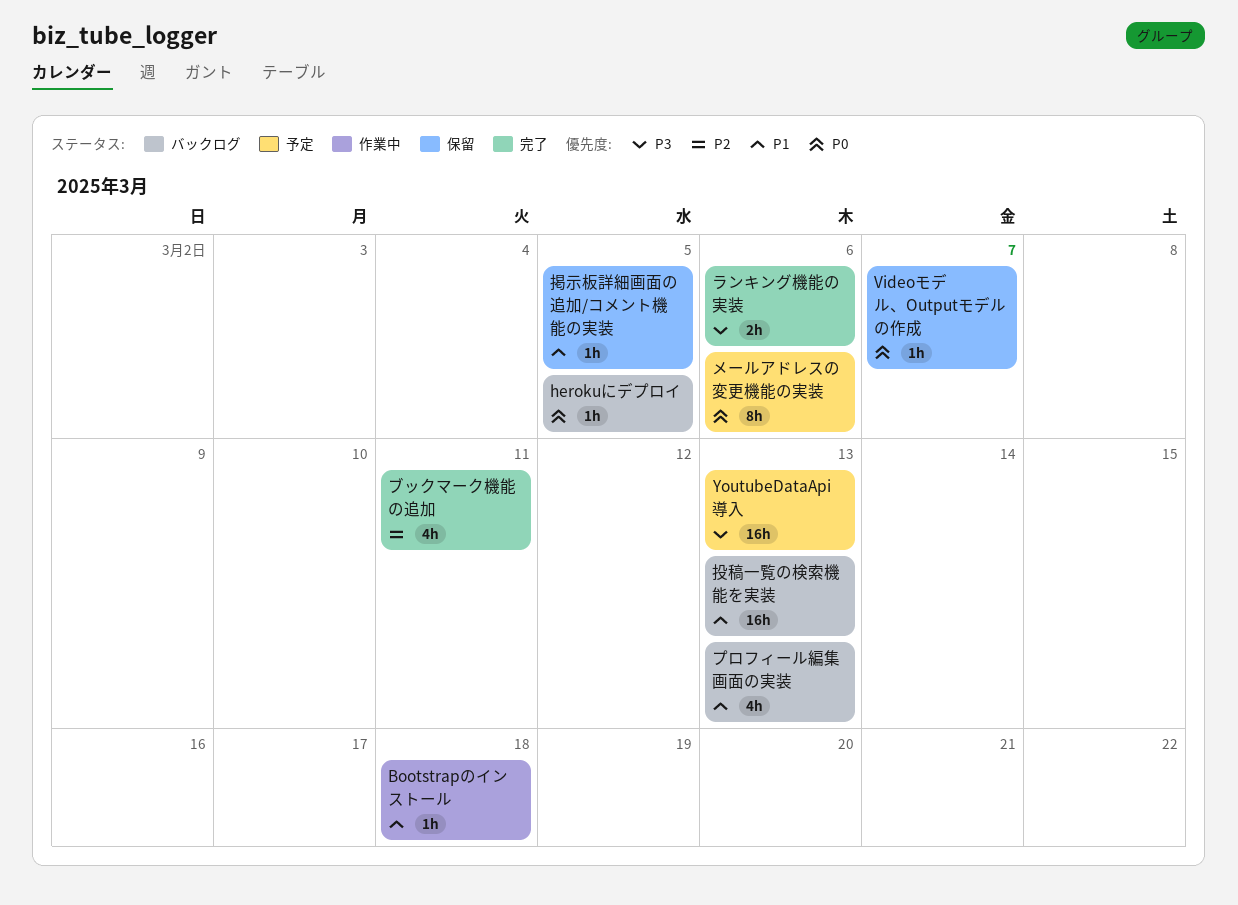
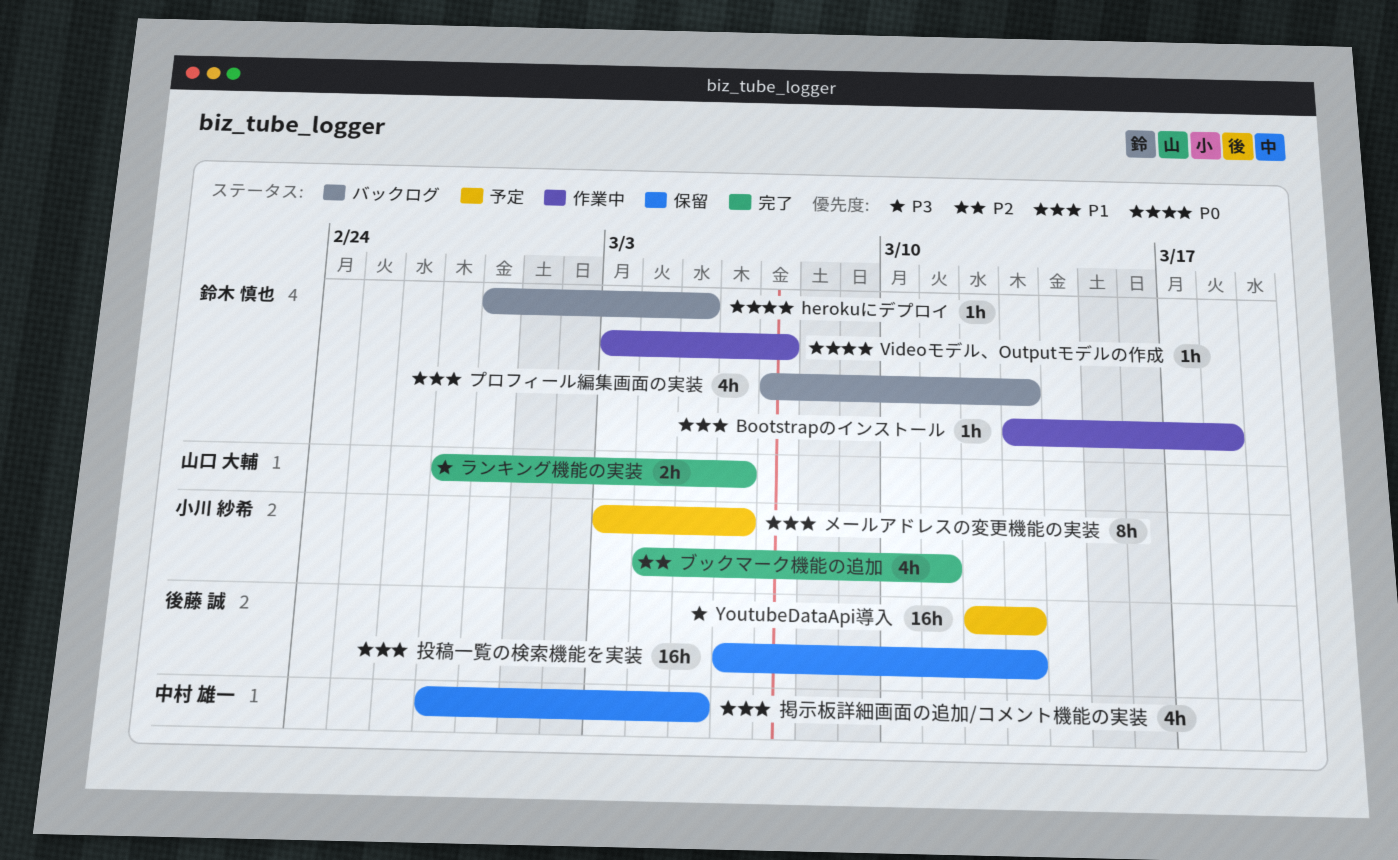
Videoモデル、Outputモデルの作成, status: 保留 -> 作業中
メールアドレスの変更機能の実装, priority: P0 -> P1
投稿一覧の検索機能を実装, status: バックログ -> 保留
掲示板詳細画面の追加/コメント機能の実装, estimate: 1h -> 4h

